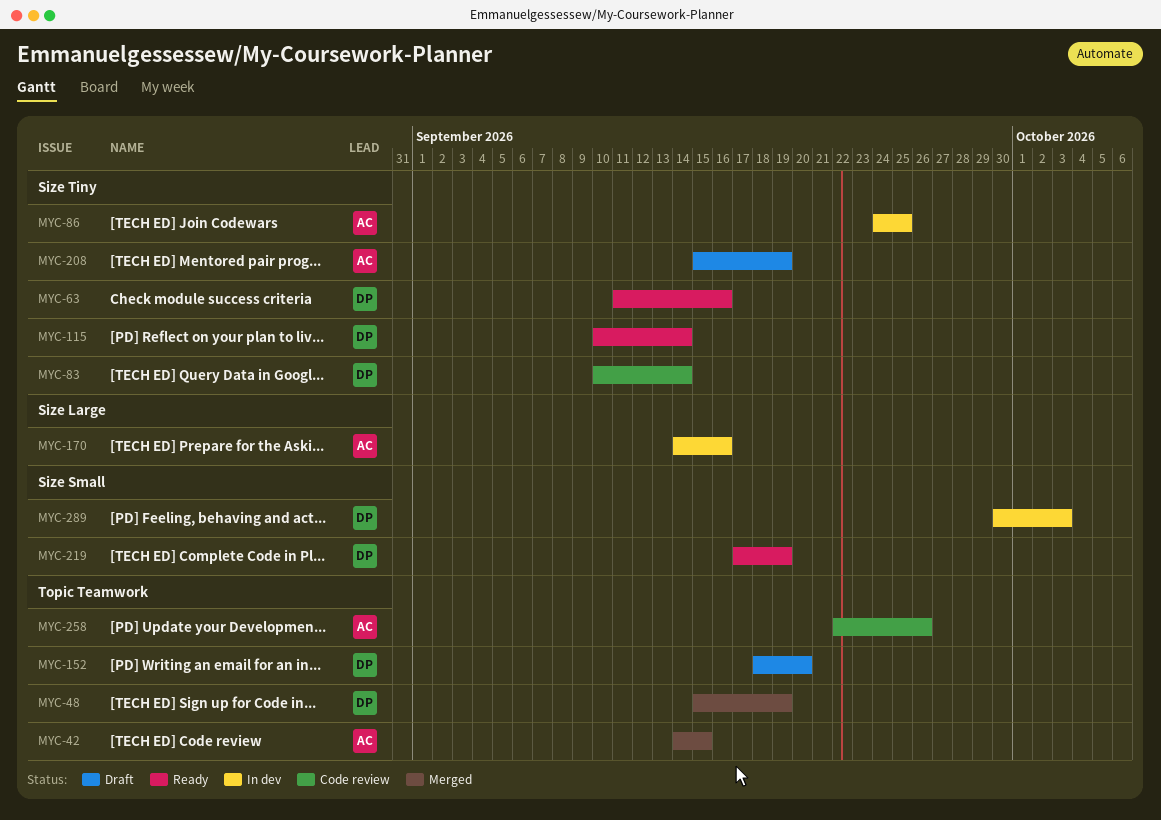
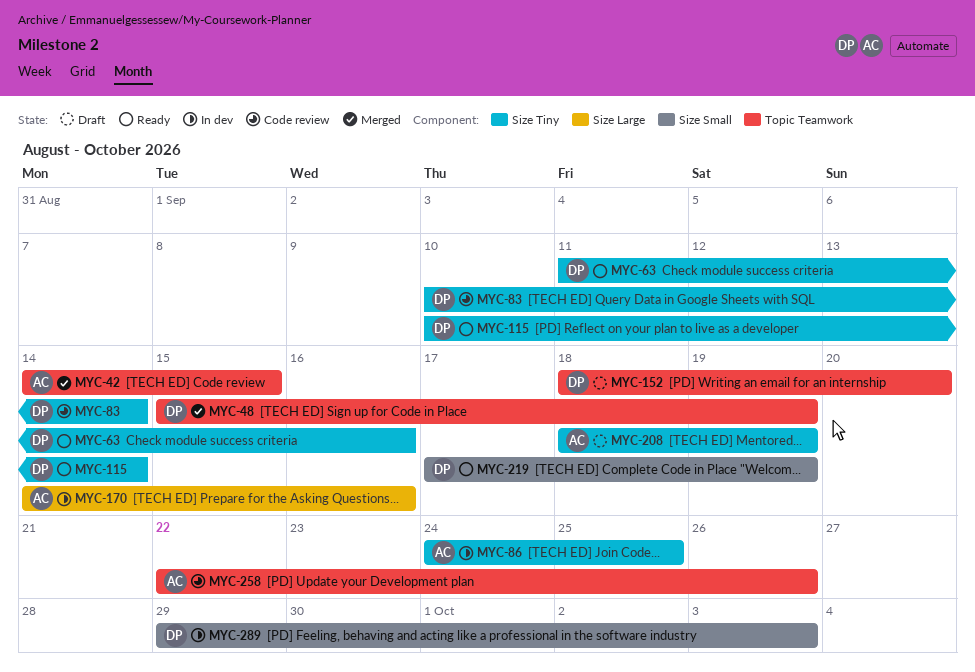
MYC-208, start: Sep 15 -> Sep 18
MYC-289, start: Sep 30 -> Sep 29

